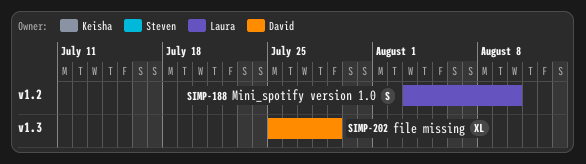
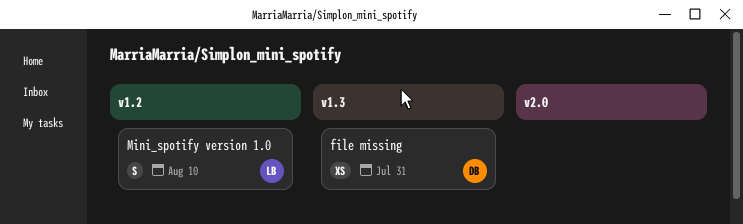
file missing, estimate: XL -> XS
file missing, due: Jul 29 -> Jul 31

